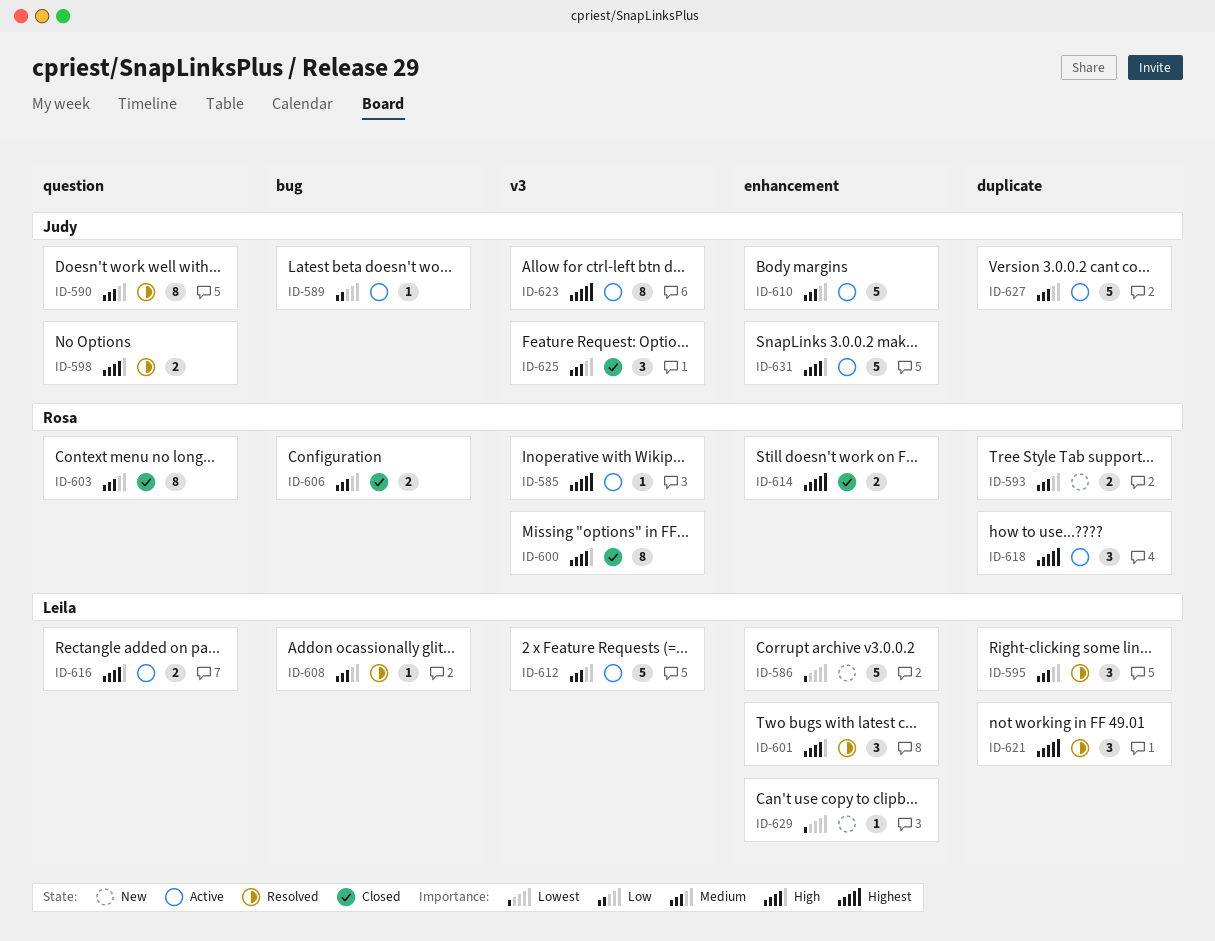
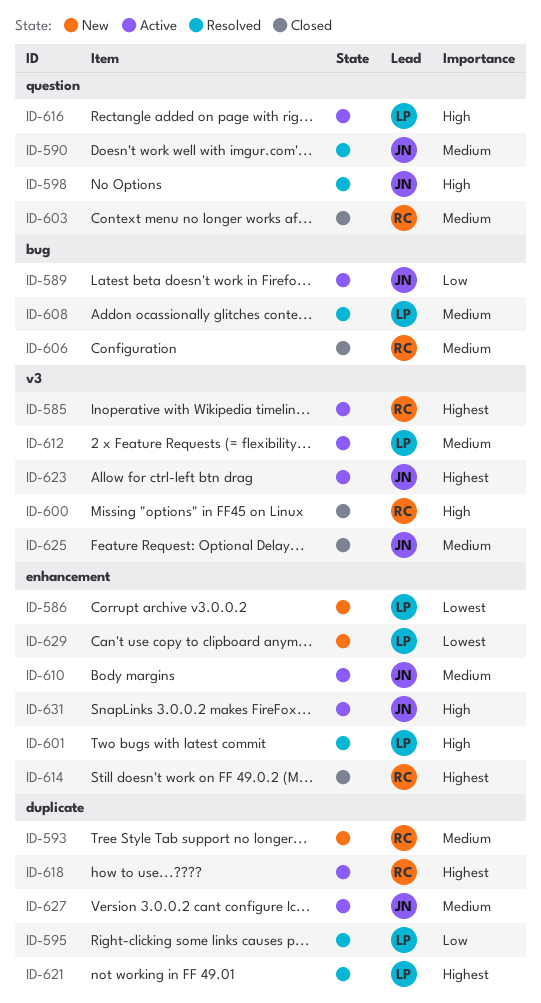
ID-595, priority: Medium -> Low

